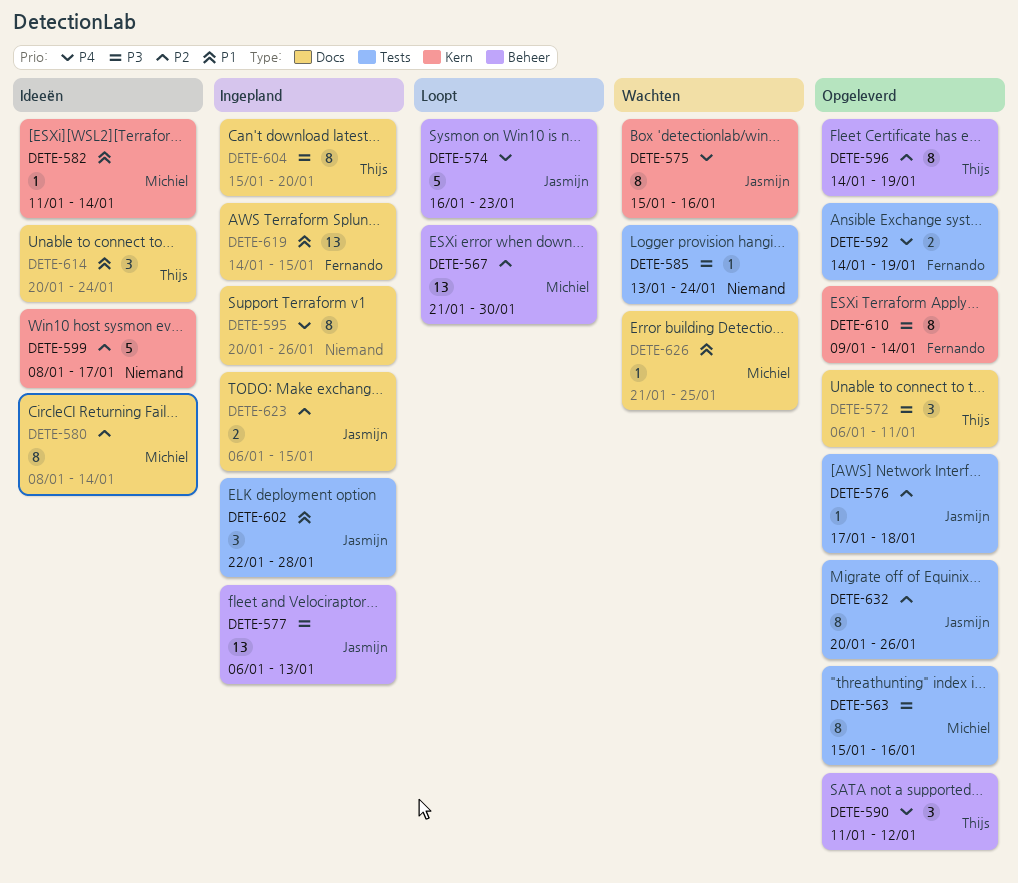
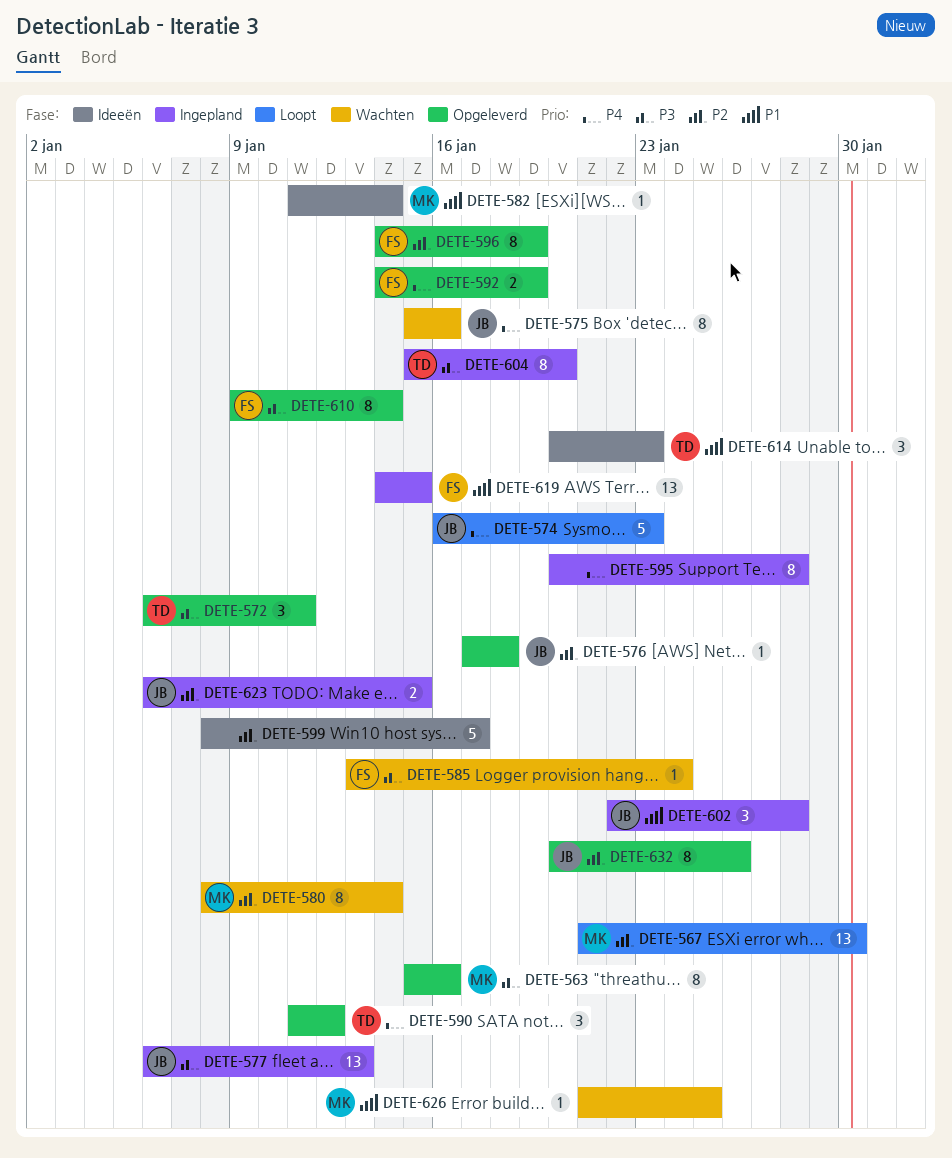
DETE-580, status: Ideeën -> Wachten
DETE-585, owner: none -> Fernando
DETE-595, due: Jan 26 -> Jan 28
DETE-596, owner: Thijs -> Fernando
DETE-614, due: Jan 24 -> Jan 23

